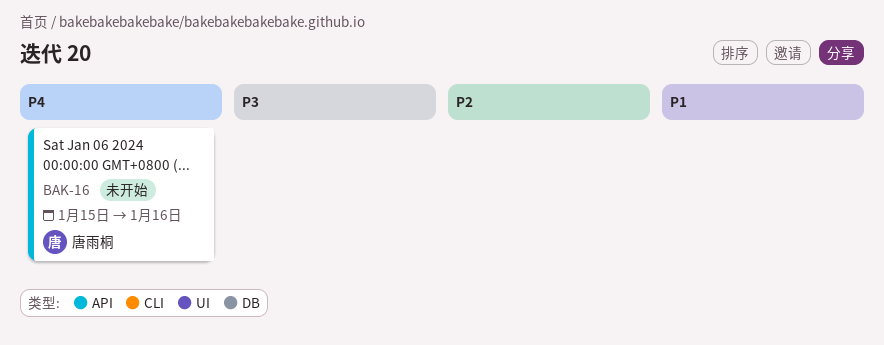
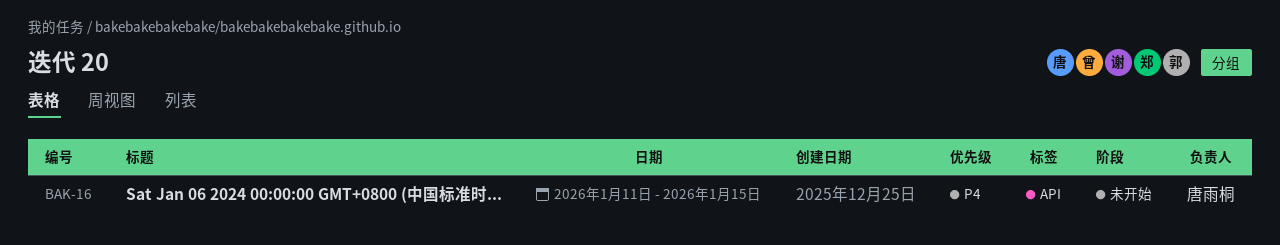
BAK-16, start: Jan 15 -> Jan 11
BAK-16, due: Jan 16 -> Jan 15

